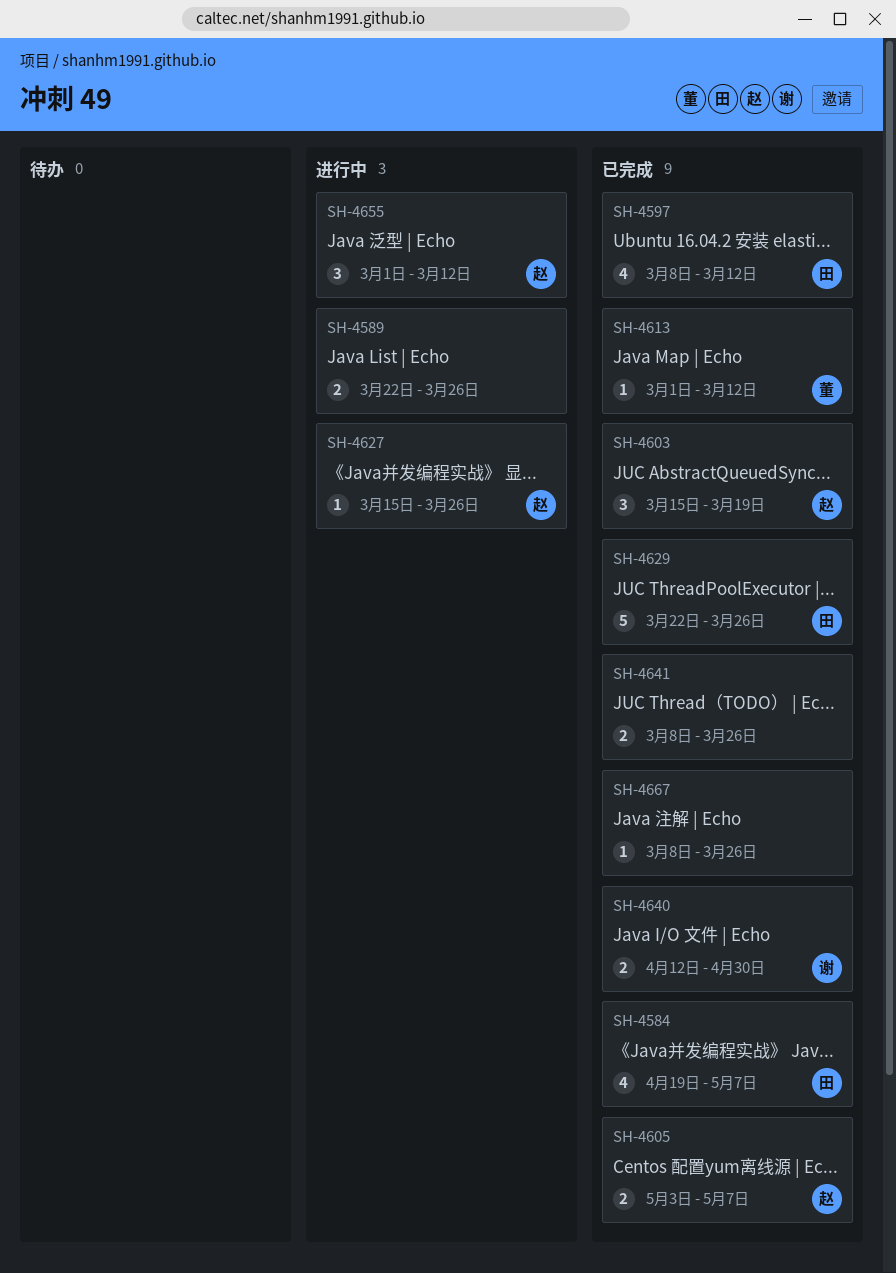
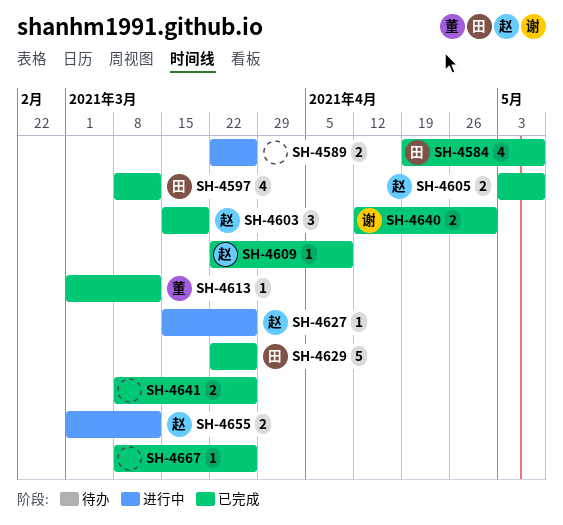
SH-4609: none -> present
SH-4655, estimate: 3 -> 2

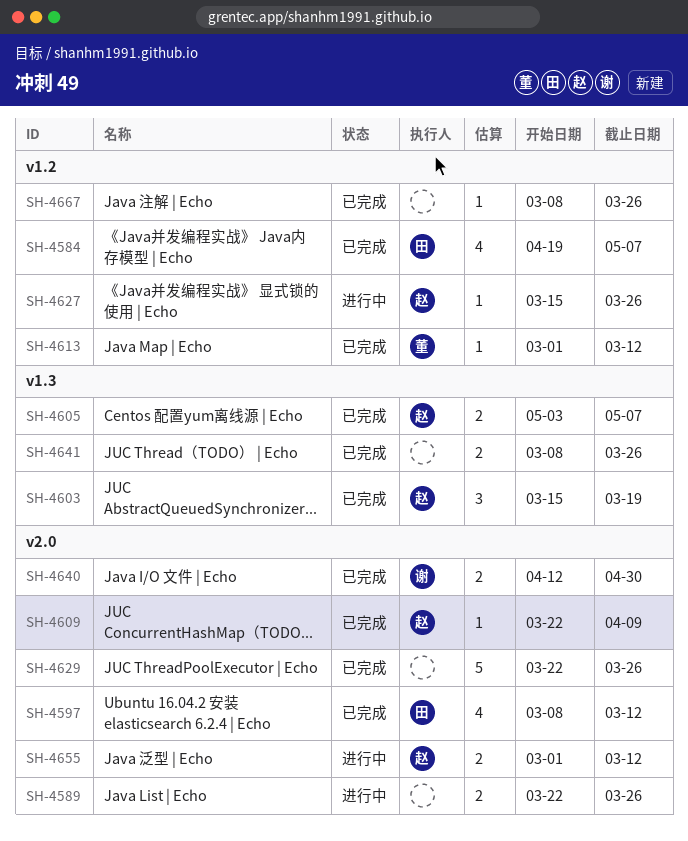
SH-4629, owner: 田 -> none

